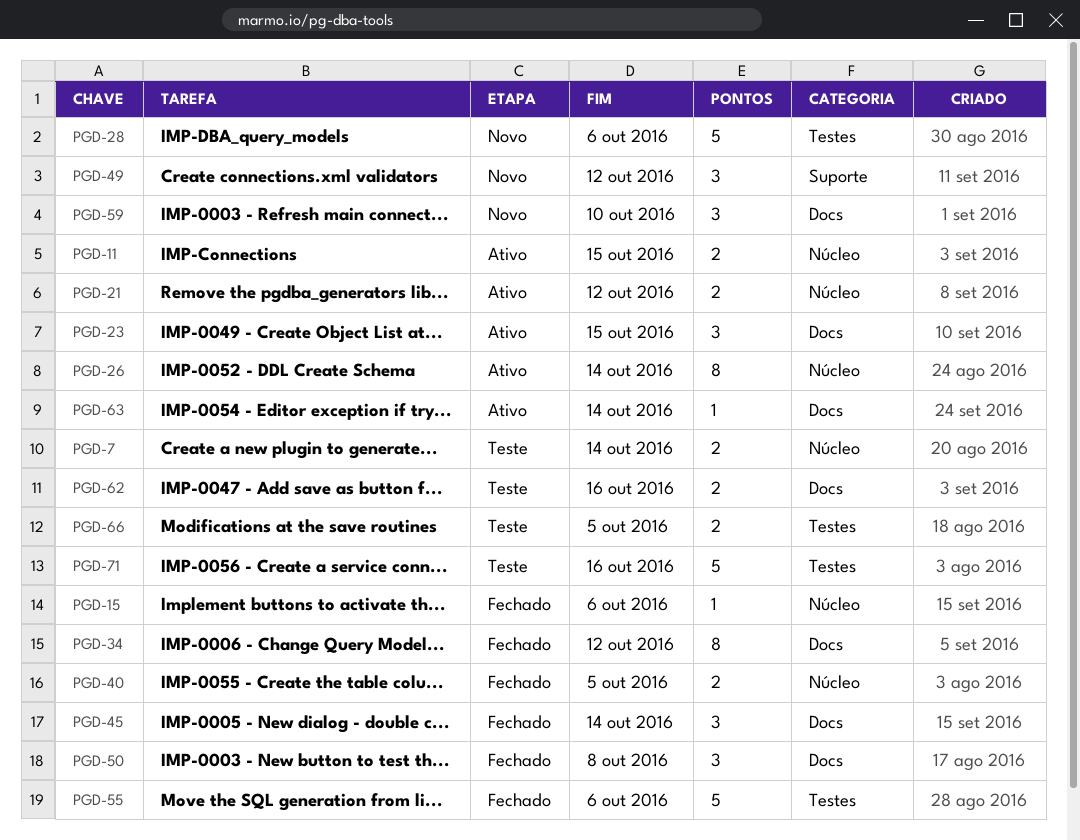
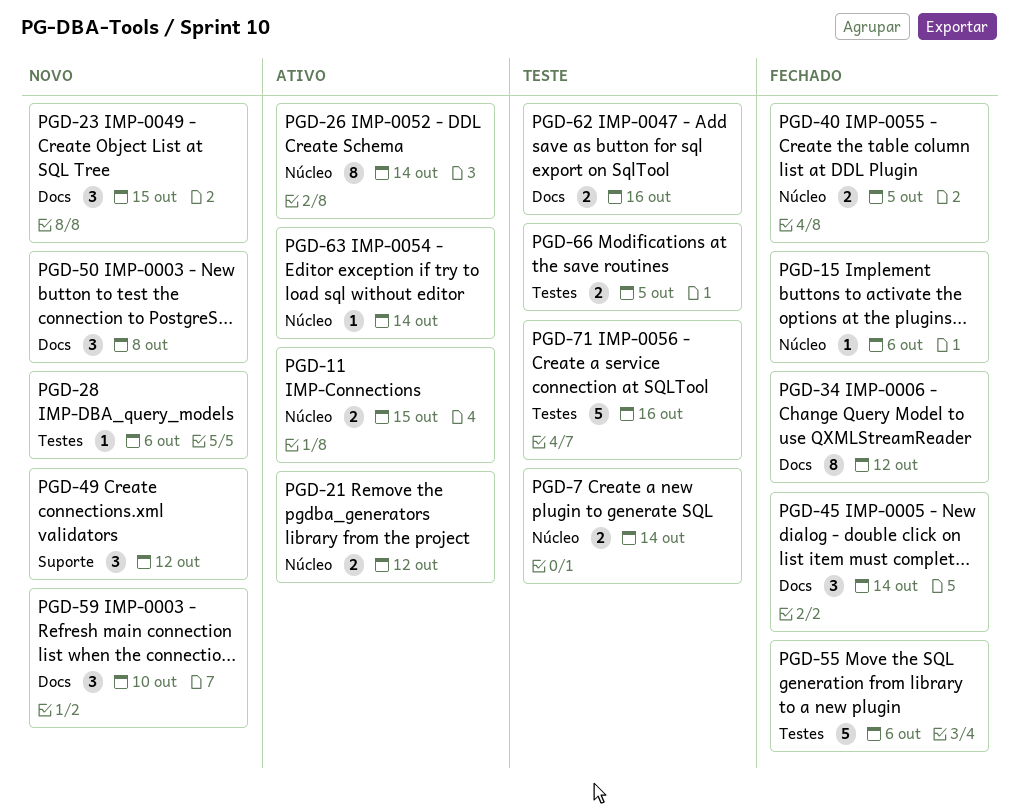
PGD-23, status: Ativo -> Novo
PGD-28, estimate: 5 -> 1
PGD-50, status: Fechado -> Novo
PGD-63, label: Docs -> Núcleo

